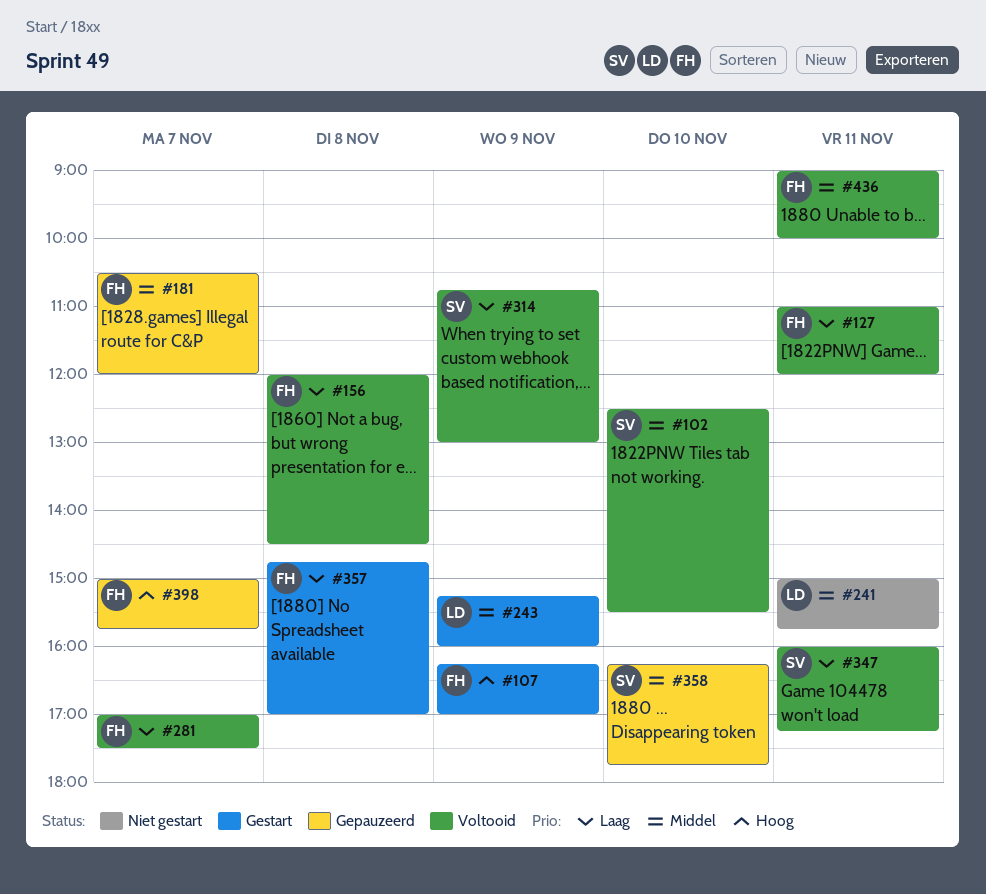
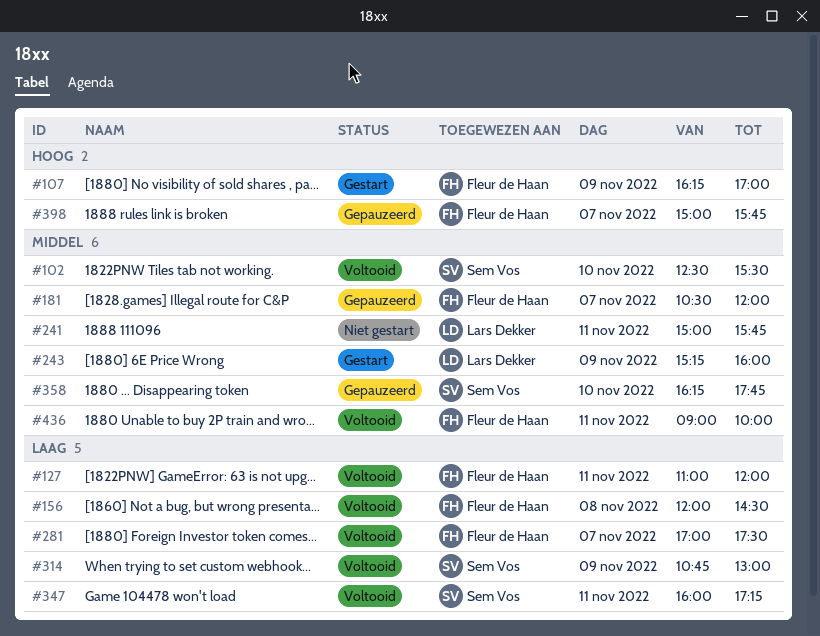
#357: present -> none

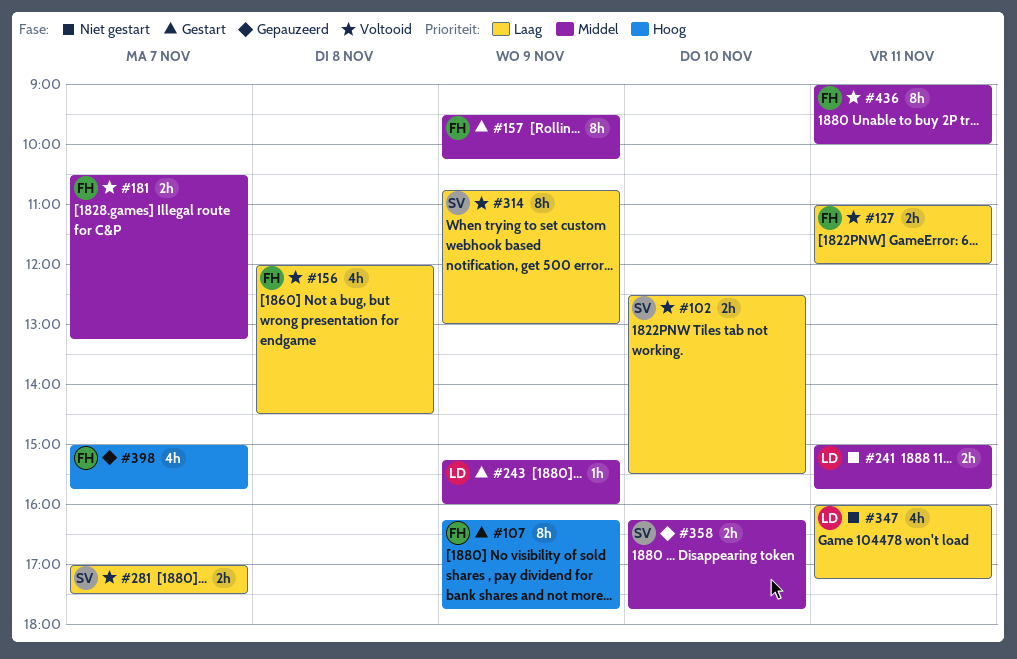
#102, priority: Middel -> Laag
#107, ends: 17:00 -> 17:45
#157: none -> present
#181, status: Gepauzeerd -> Voltooid
#181, ends: 12:00 -> 13:15
#281, owner: Fleur de Haan -> Sem Vos
#347, status: Voltooid -> Niet gestart
#347, owner: Sem Vos -> Lars Dekker

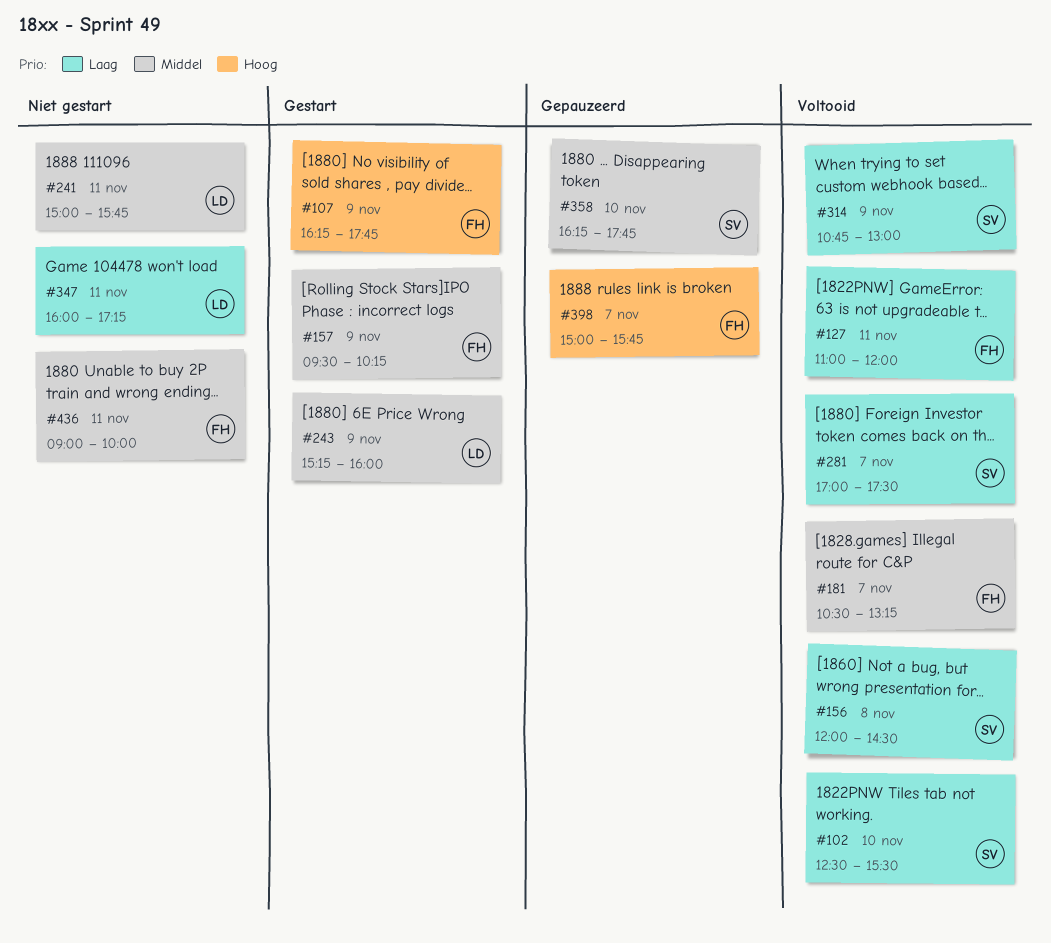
#156, owner: FH -> SV
#436, status: Voltooid -> Niet gestart

